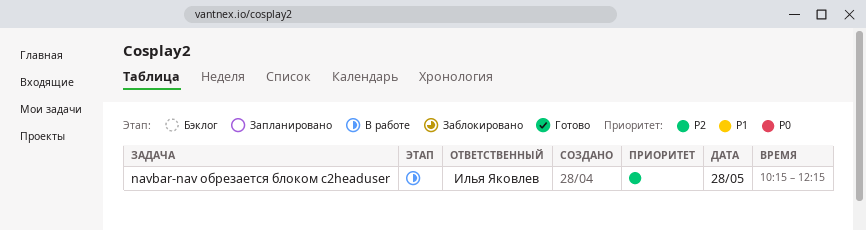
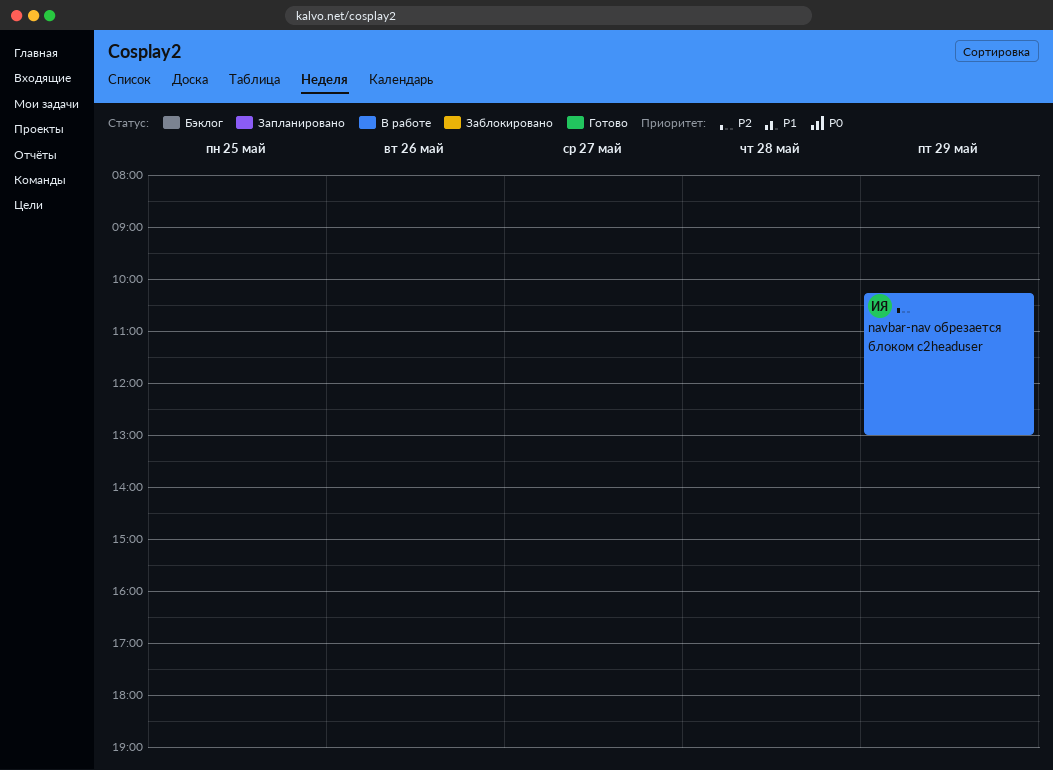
navbar-nav обрезается блоком c2headuser, day: May 28 -> May 29
navbar-nav обрезается блоком c2headuser, ends: 12:15 -> 13:00

